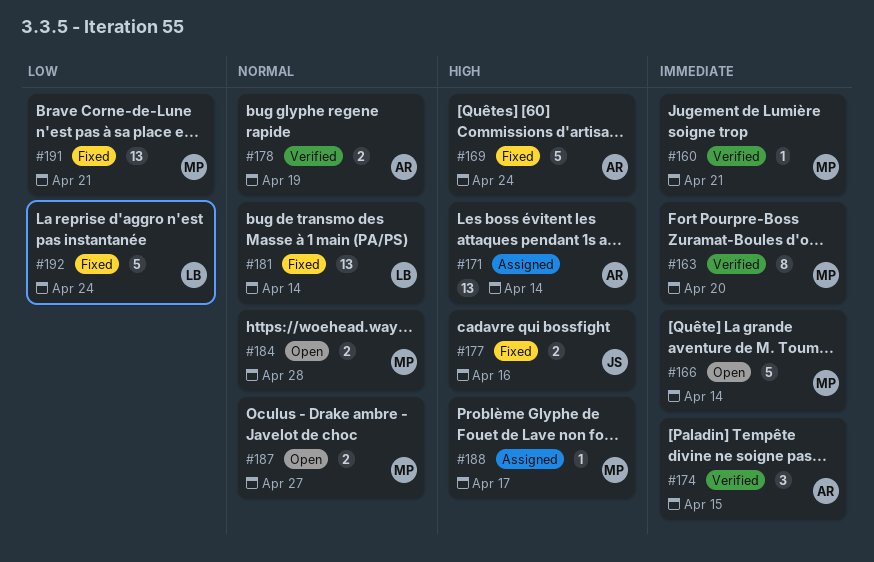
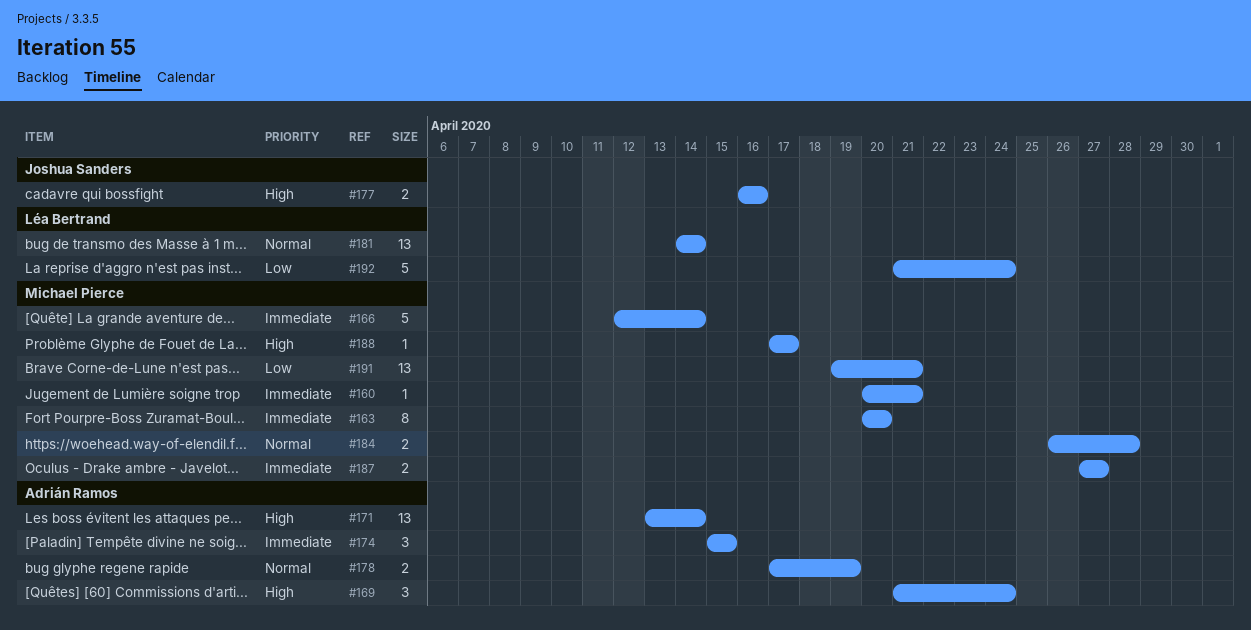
#169, estimate: 5 -> 3
#187, priority: Normal -> Immediate

